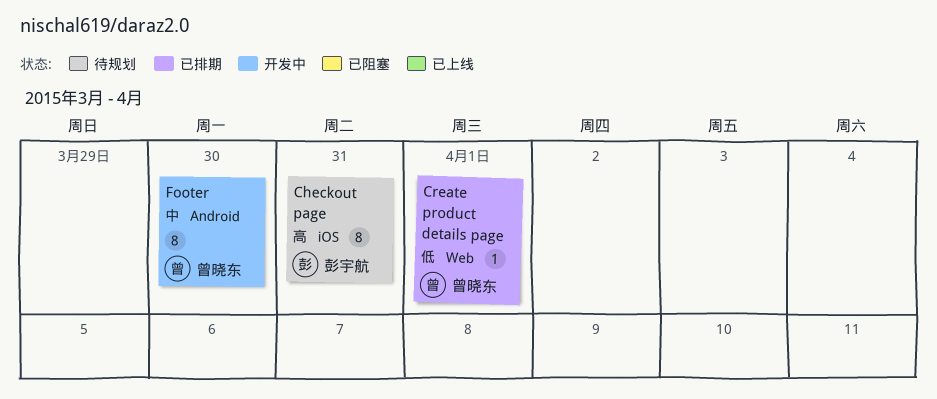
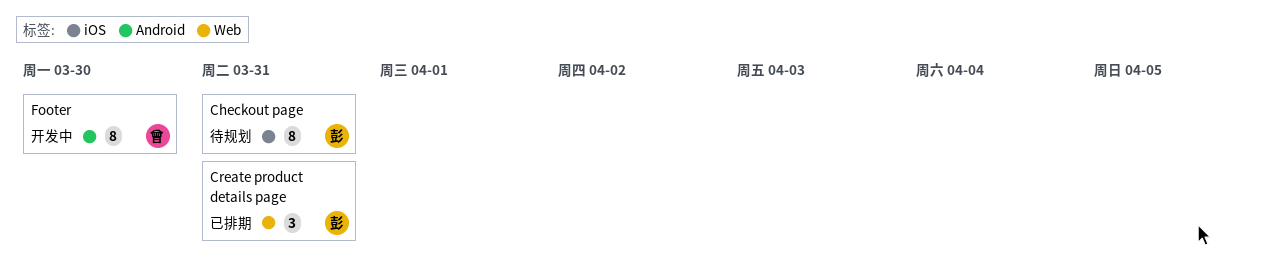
Create product details page, owner: 曾晓东 -> 彭宇航
Create product details page, estimate: 1 -> 3
Create product details page, due: Apr 1 -> Mar 31

